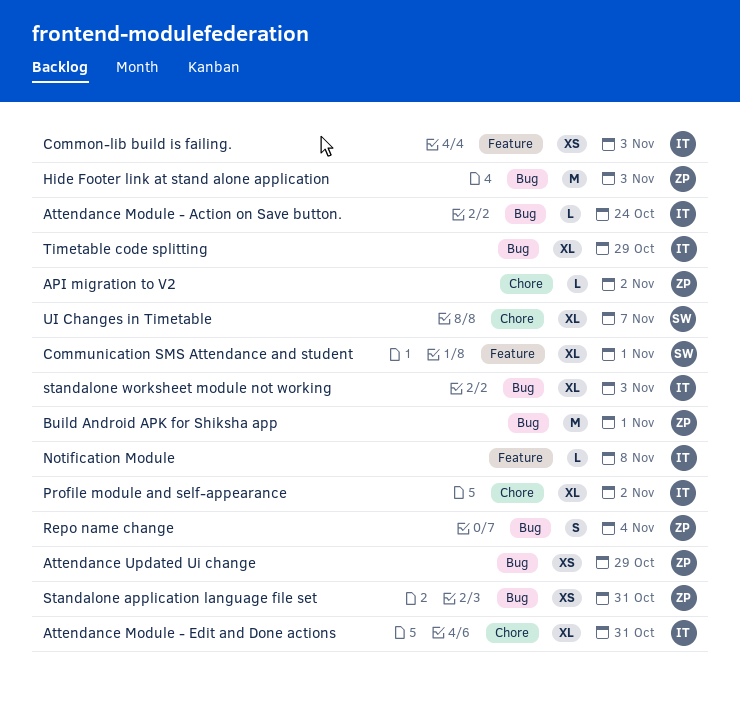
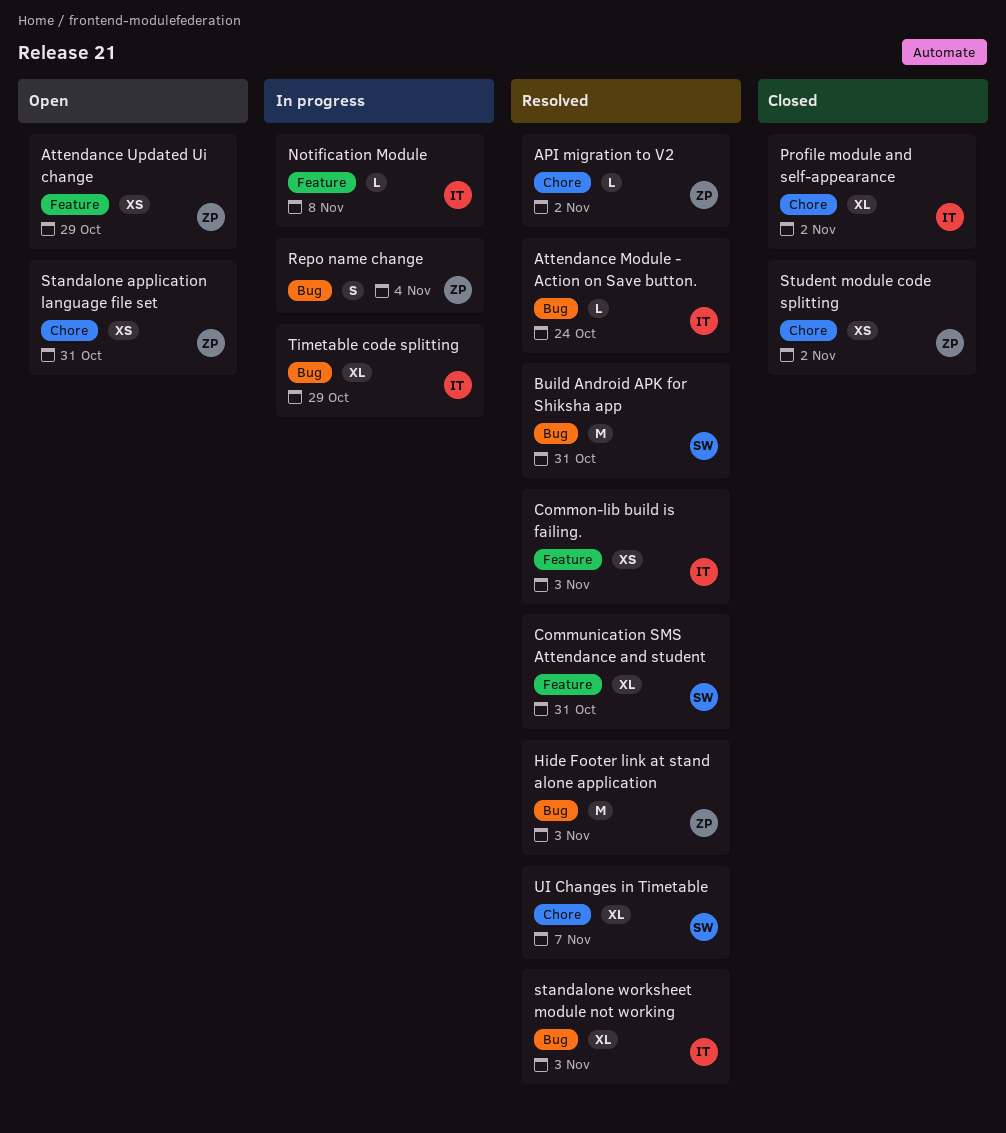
Attendance Module - Edit and Done actions: present -> none
Attendance Updated Ui change, label: Bug -> Feature
Build Android APK for Shiksha app, owner: ZP -> SW
Build Android APK for Shiksha app, due: Nov 1 -> Oct 31
Communication SMS Attendance and student, due: Nov 1 -> Oct 31
Standalone application language file set, label: Bug -> Chore
Student module code splitting: none -> present

